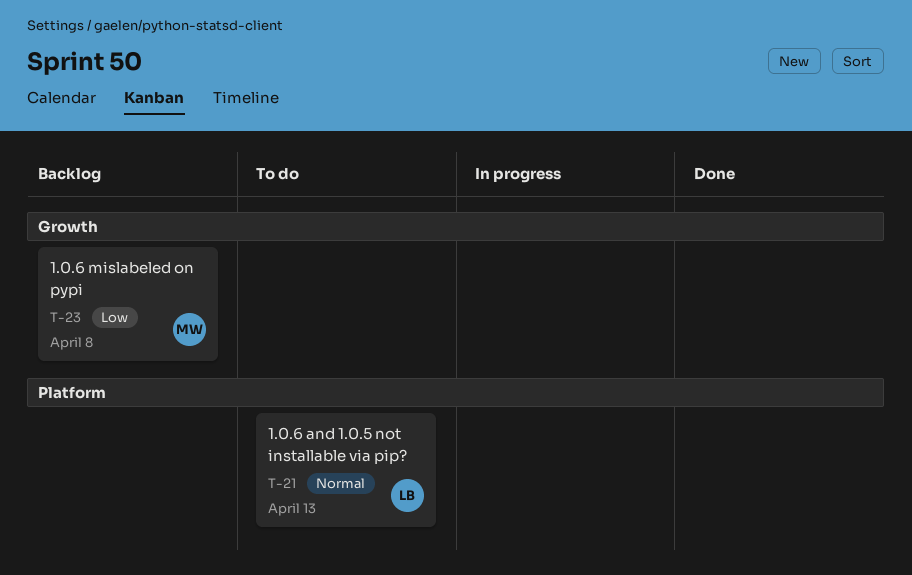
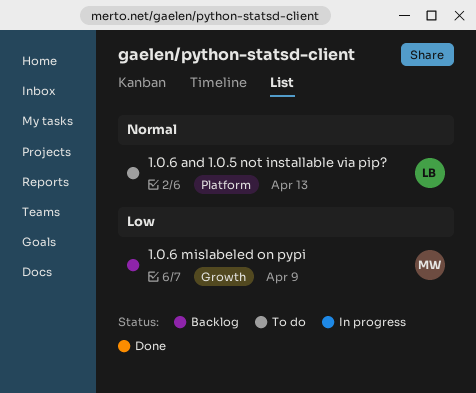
1.0.6 mislabeled on pypi, due: Apr 8 -> Apr 9

